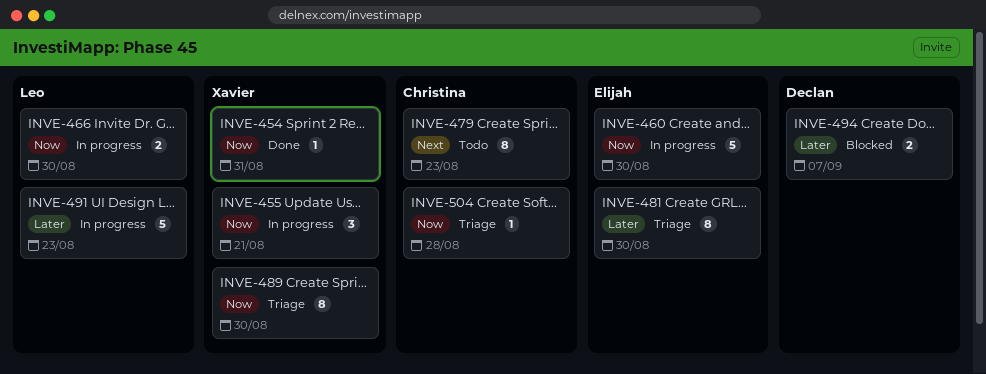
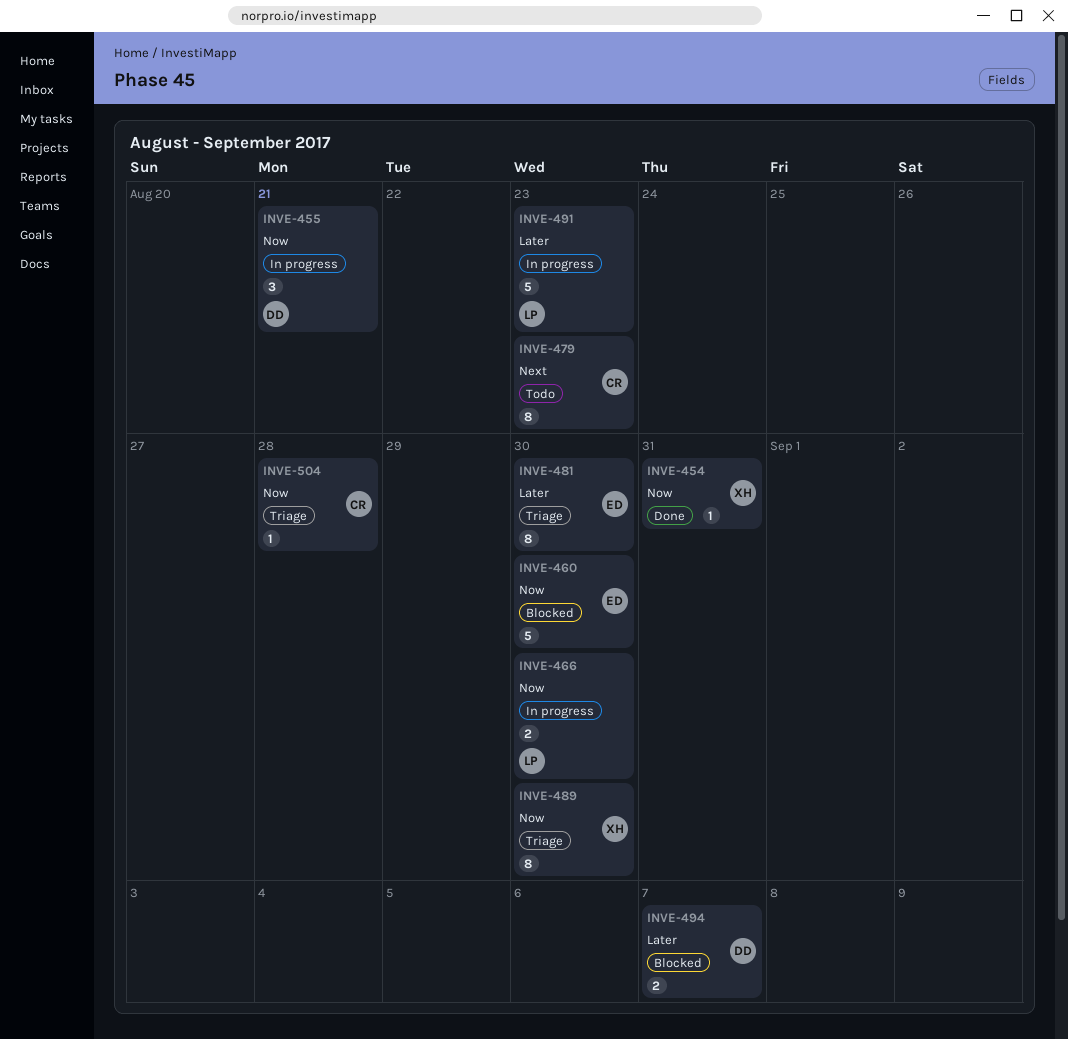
INVE-455, owner: Xavier -> Declan
INVE-460, status: In progress -> Blocked

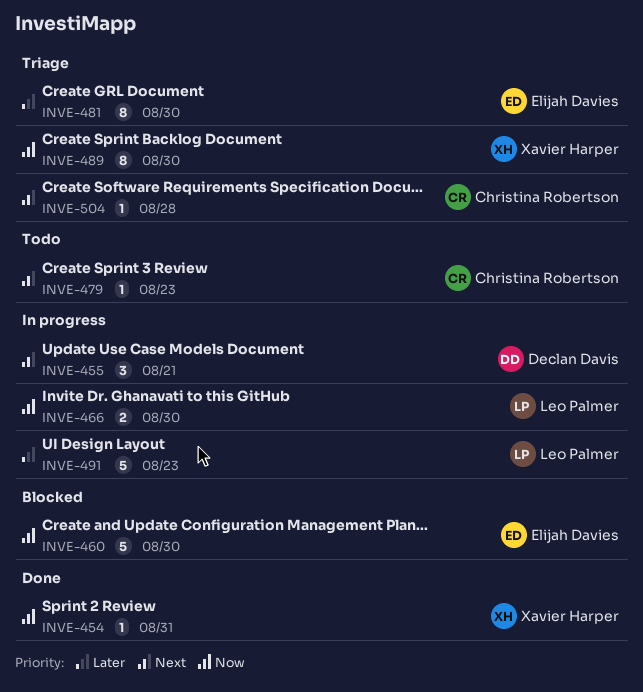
INVE-455, priority: Now -> Next
INVE-479, estimate: 8 -> 1
INVE-494: present -> none
INVE-504, priority: Now -> Next

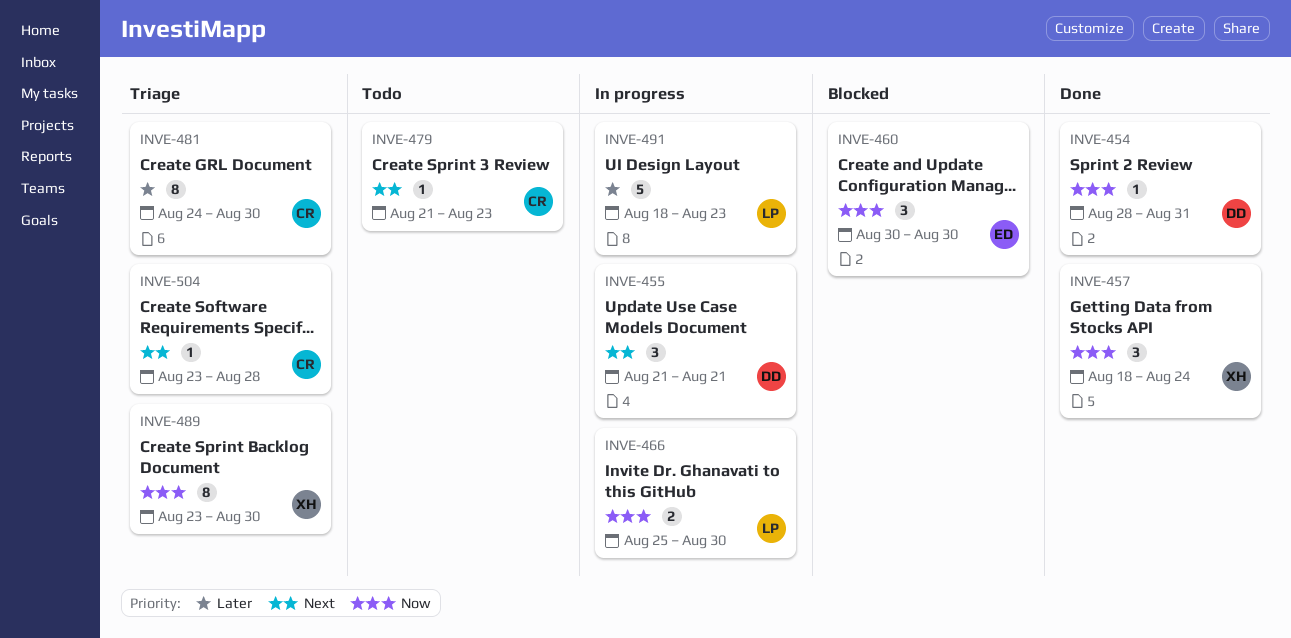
INVE-454, owner: Xavier Harper -> Declan Davis
INVE-457: none -> present
INVE-460, estimate: 5 -> 3
INVE-481, owner: Elijah Davies -> Christina Robertson

